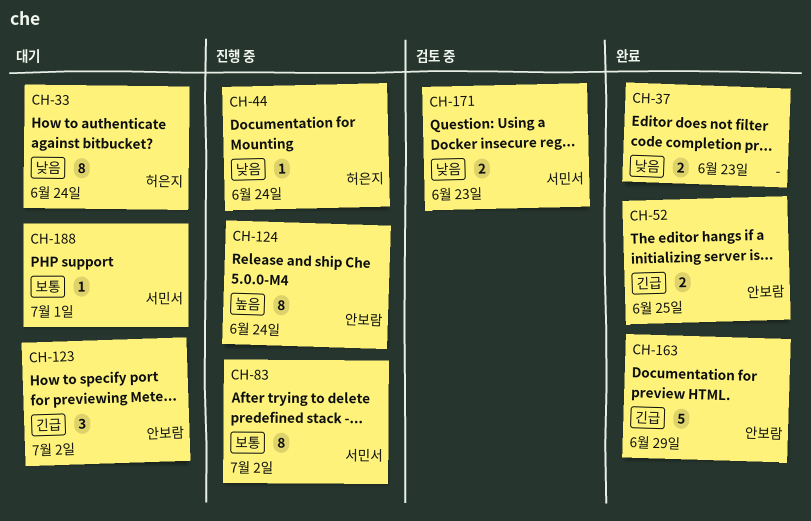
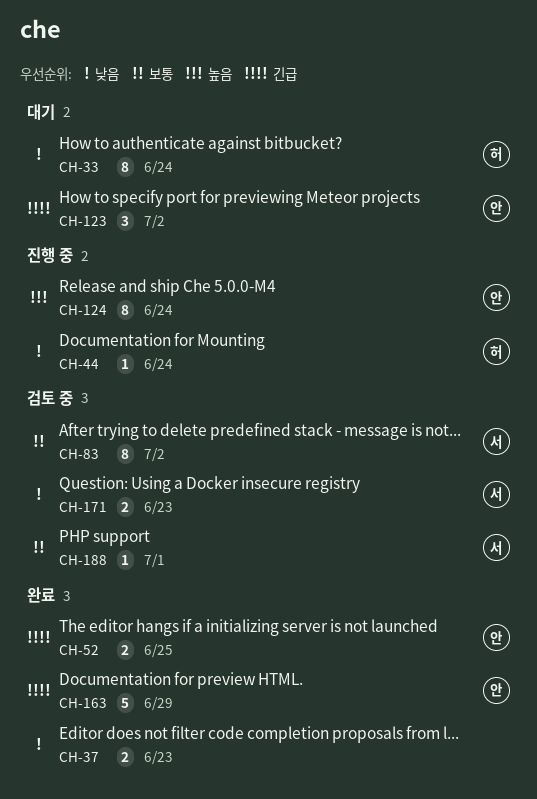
CH-83, status: 진행 중 -> 검토 중
CH-188, status: 대기 -> 검토 중

